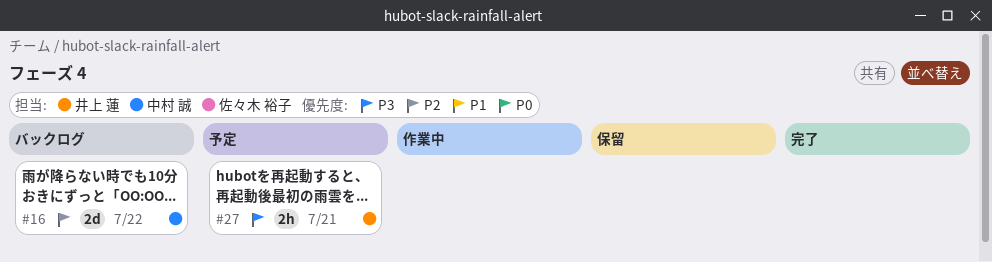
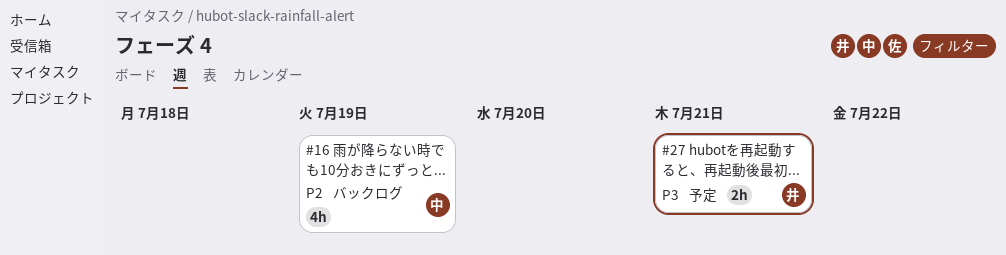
#16, estimate: 2d -> 4h
#16, due: Jul 22 -> Jul 19

